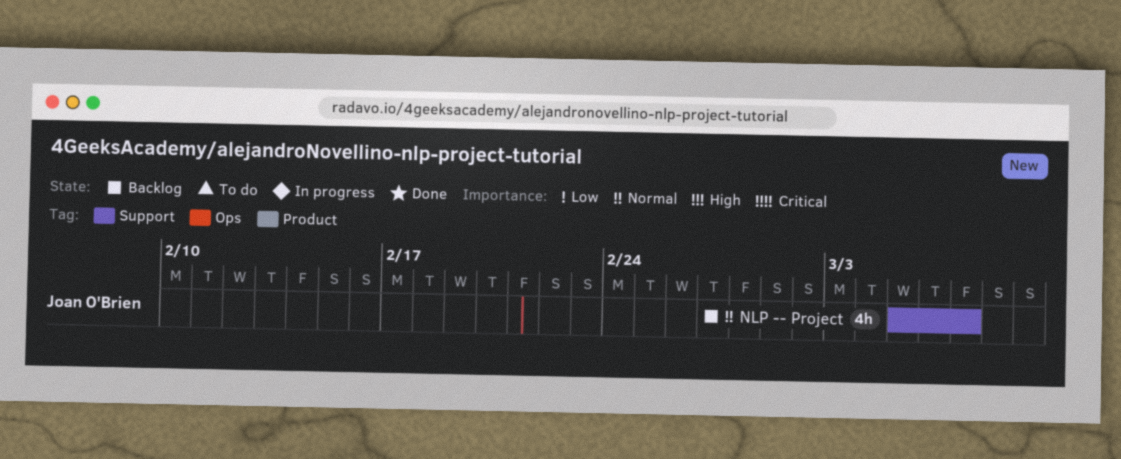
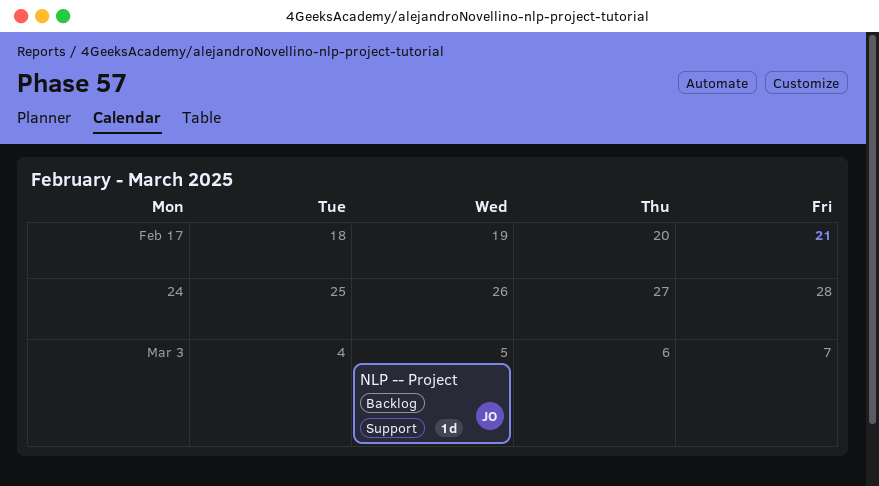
NLP -- Project, estimate: 4h -> 1d
NLP -- Project, due: Mar 7 -> Mar 5

